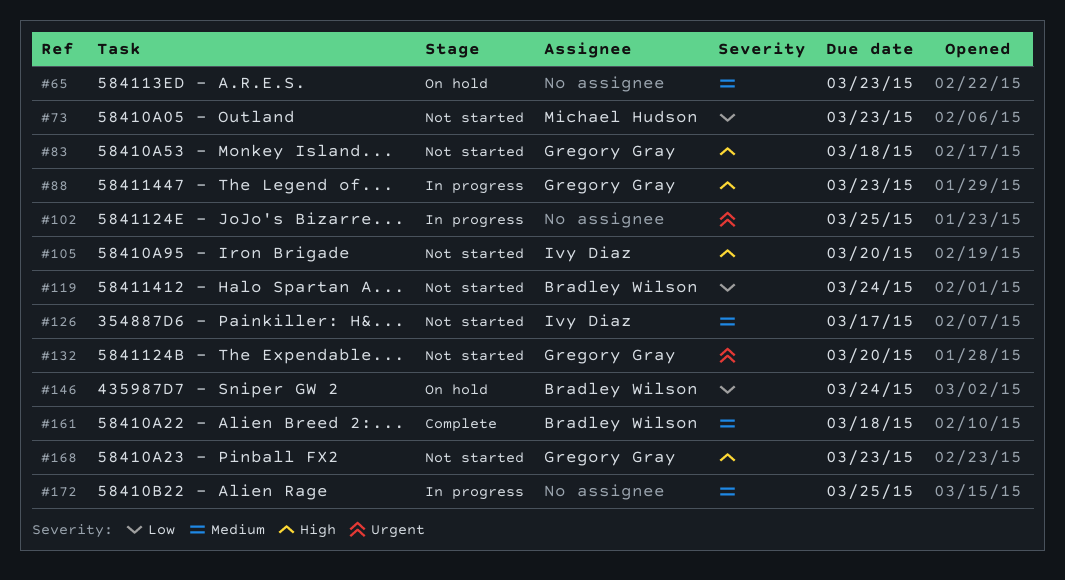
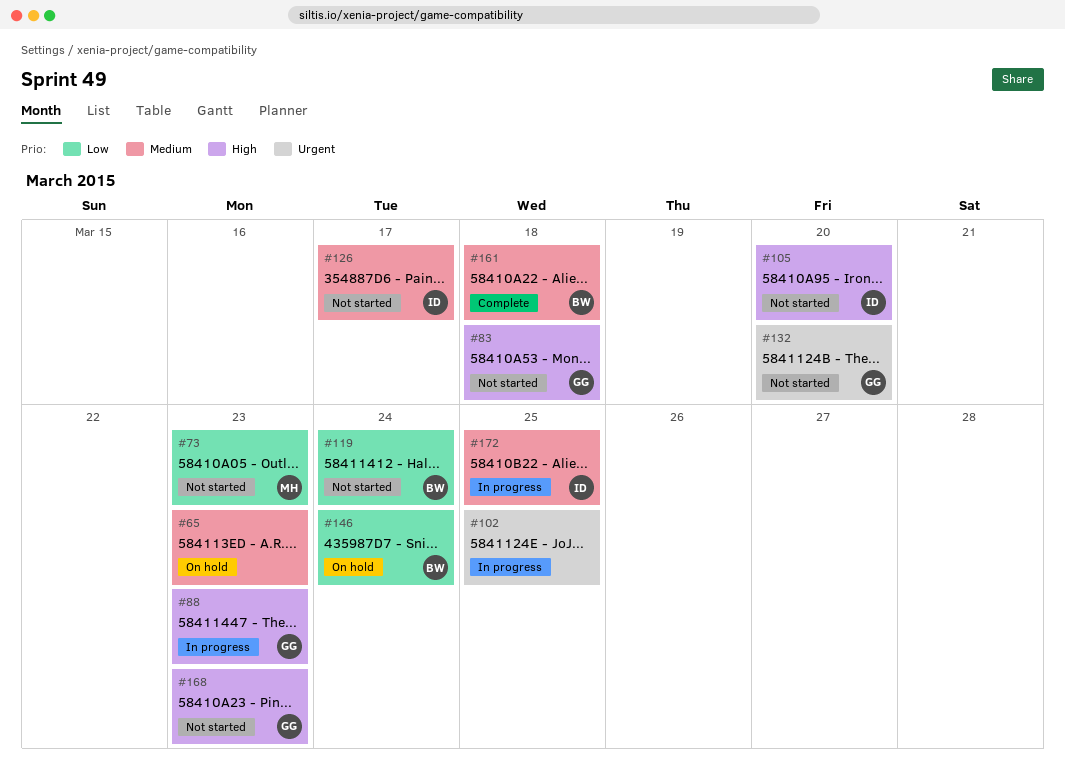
#172, owner: none -> Ivy Diaz

